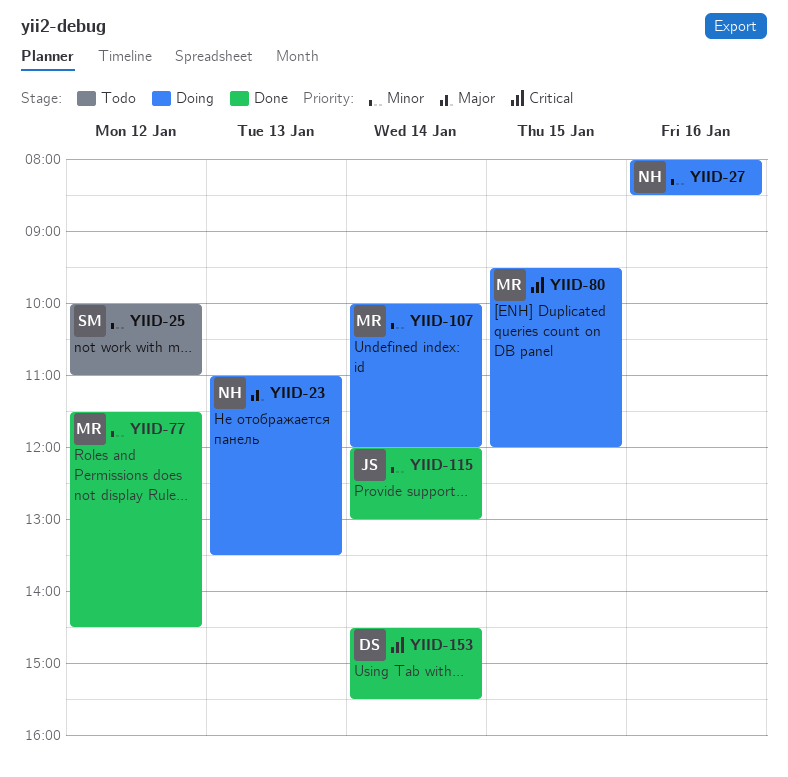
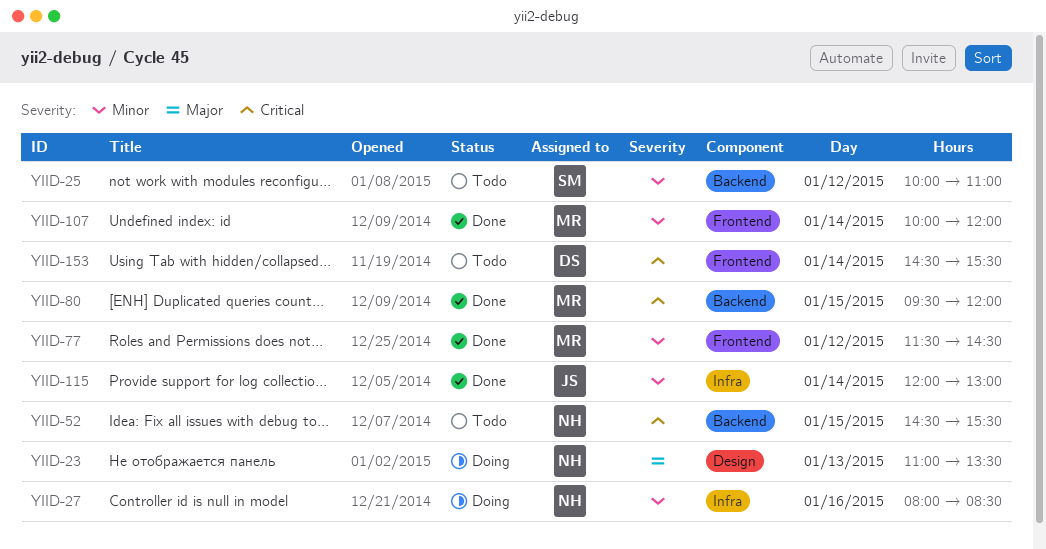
YIID-52: none -> present
YIID-80, status: Doing -> Done
YIID-107, status: Doing -> Done
YIID-153, status: Done -> Todo

